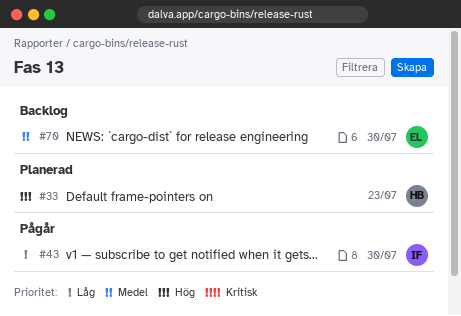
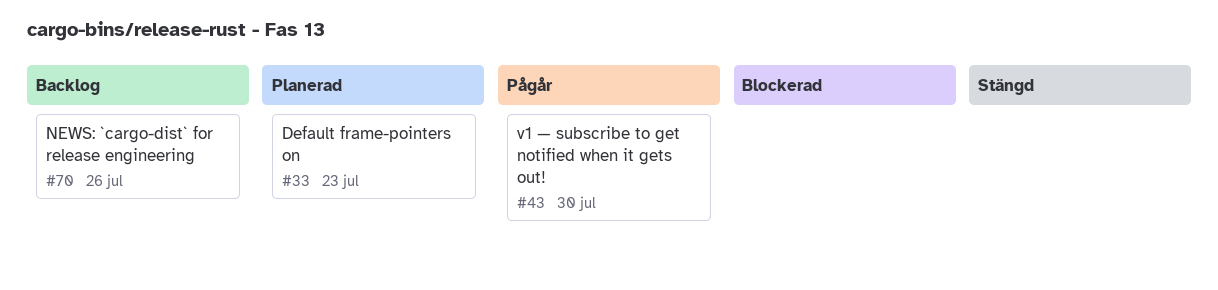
#70, due: Jul 30 -> Jul 26

